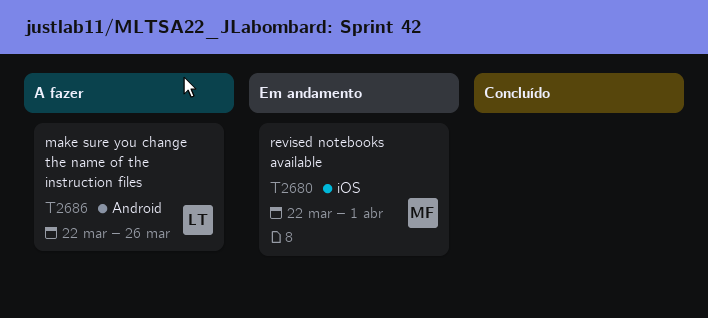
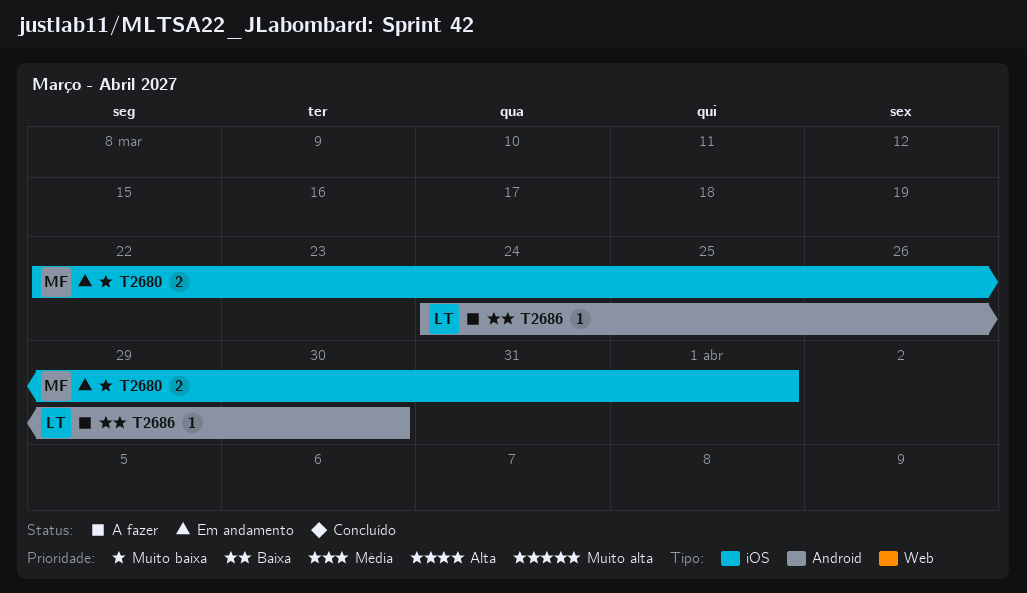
T2686, start: Mar 22 -> Mar 24
T2686, due: Mar 26 -> Mar 30

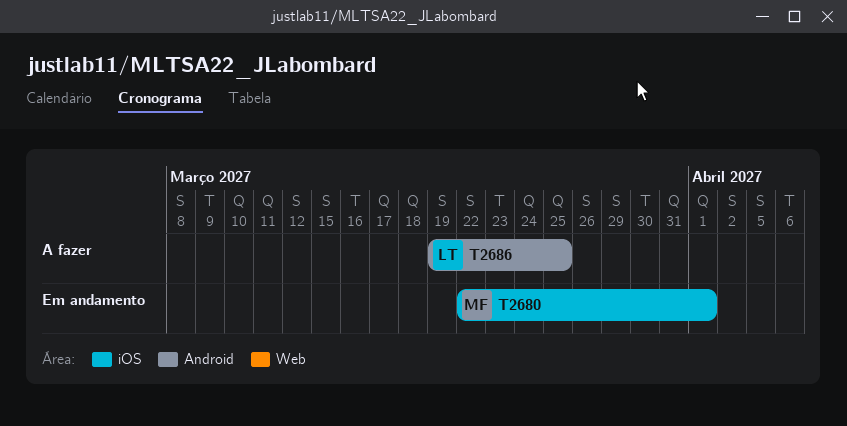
T2686, start: Mar 24 -> Mar 19
T2686, due: Mar 30 -> Mar 25

